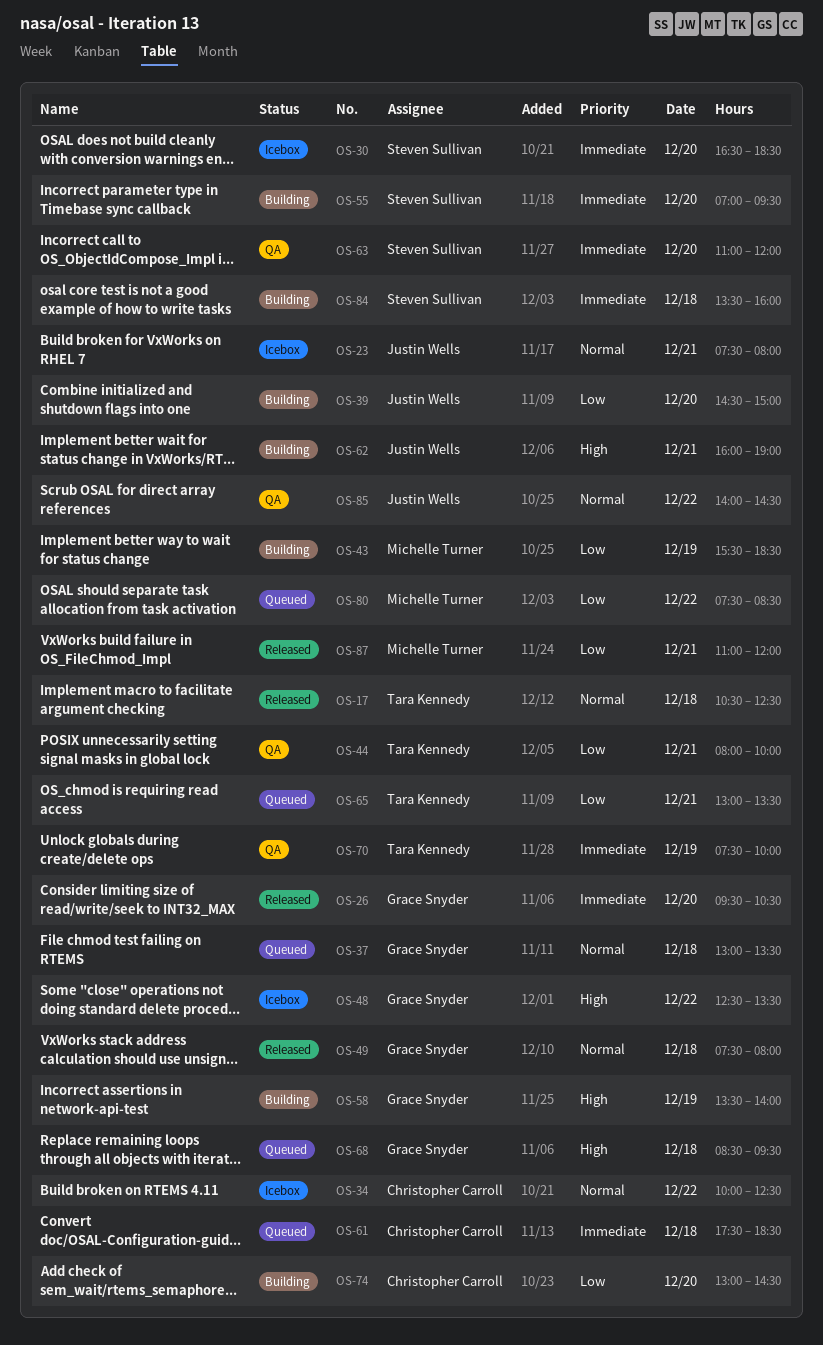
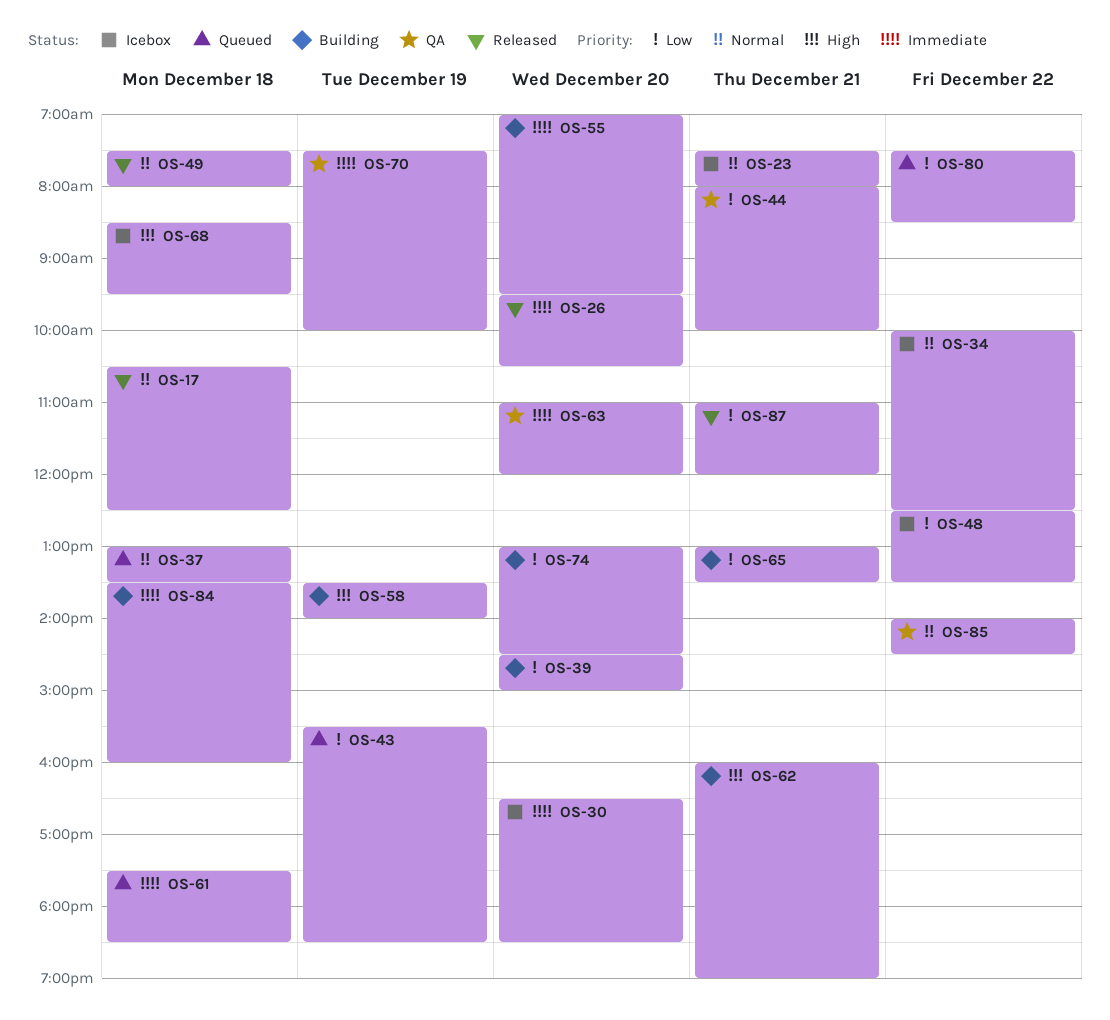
OS-43, status: Building -> Queued
OS-48, priority: High -> Low
OS-65, status: Queued -> Building
OS-68, status: Queued -> Icebox

